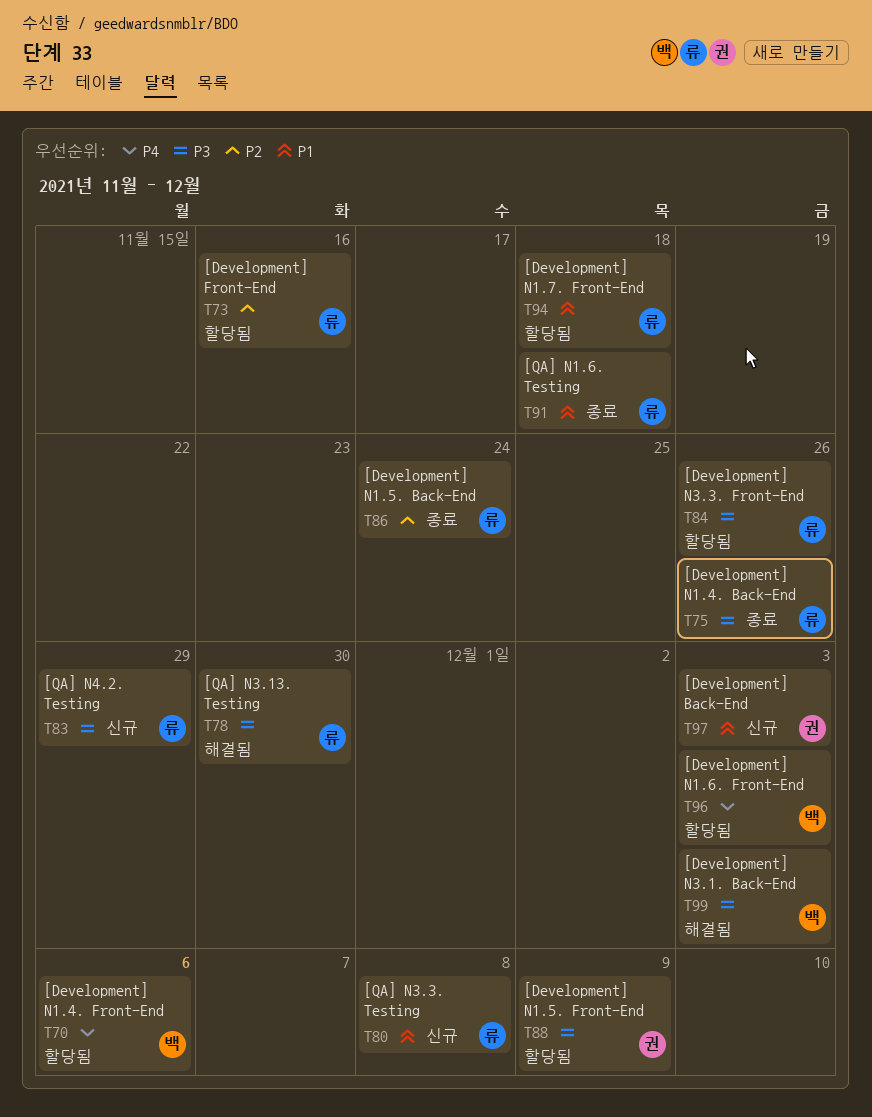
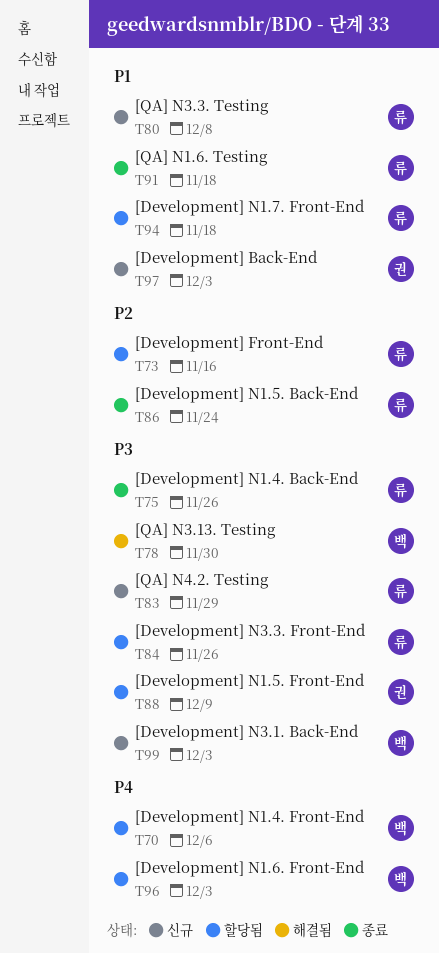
T78, owner: 류 -> 백
T99, status: 해결됨 -> 신규

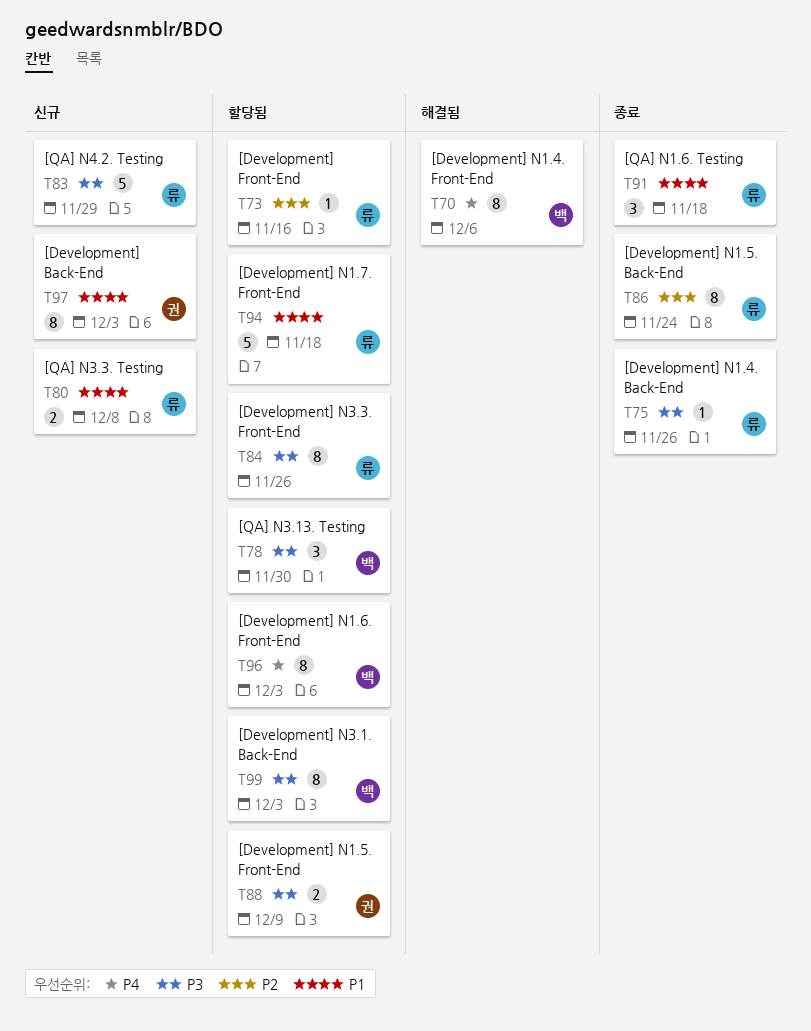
T70, status: 할당됨 -> 해결됨
T78, status: 해결됨 -> 할당됨
T99, status: 신규 -> 할당됨

